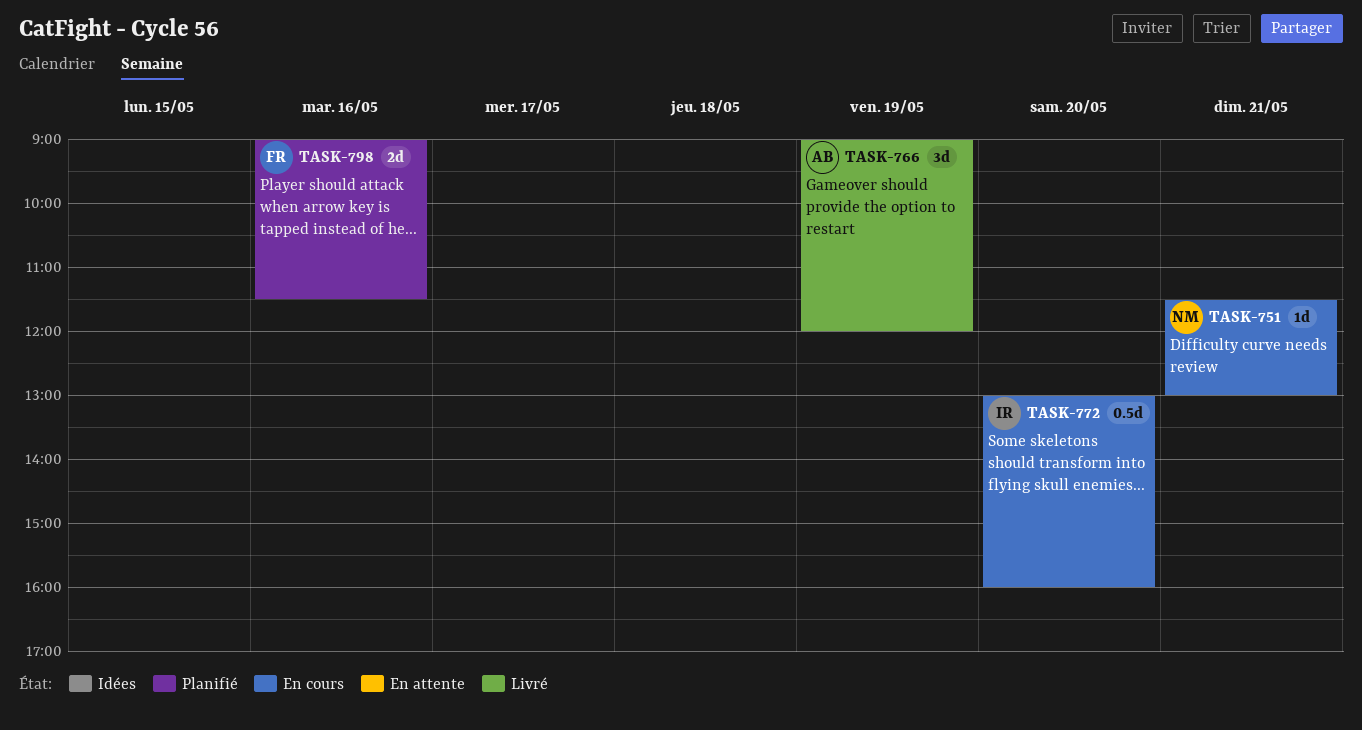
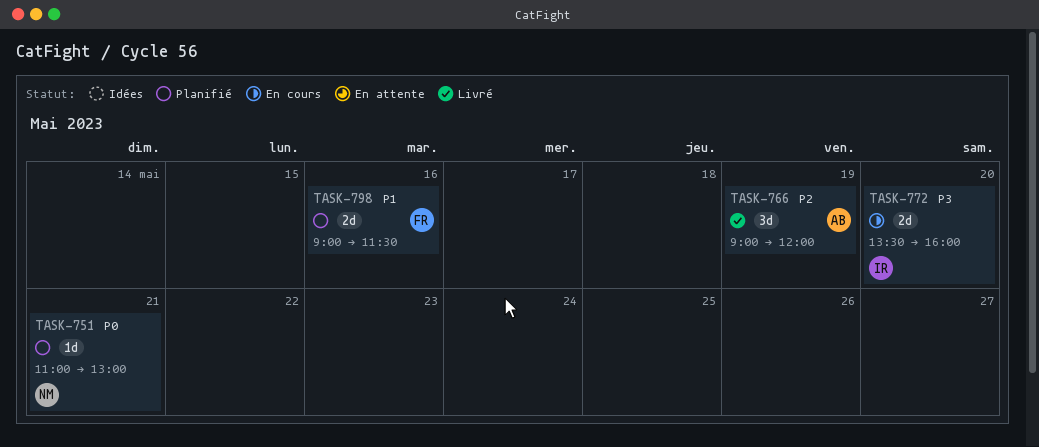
TASK-751, status: En cours -> Planifié
TASK-751, begins: 11:30 -> 11:00
TASK-772, estimate: 0.5d -> 2d
TASK-772, begins: 13:00 -> 13:30

